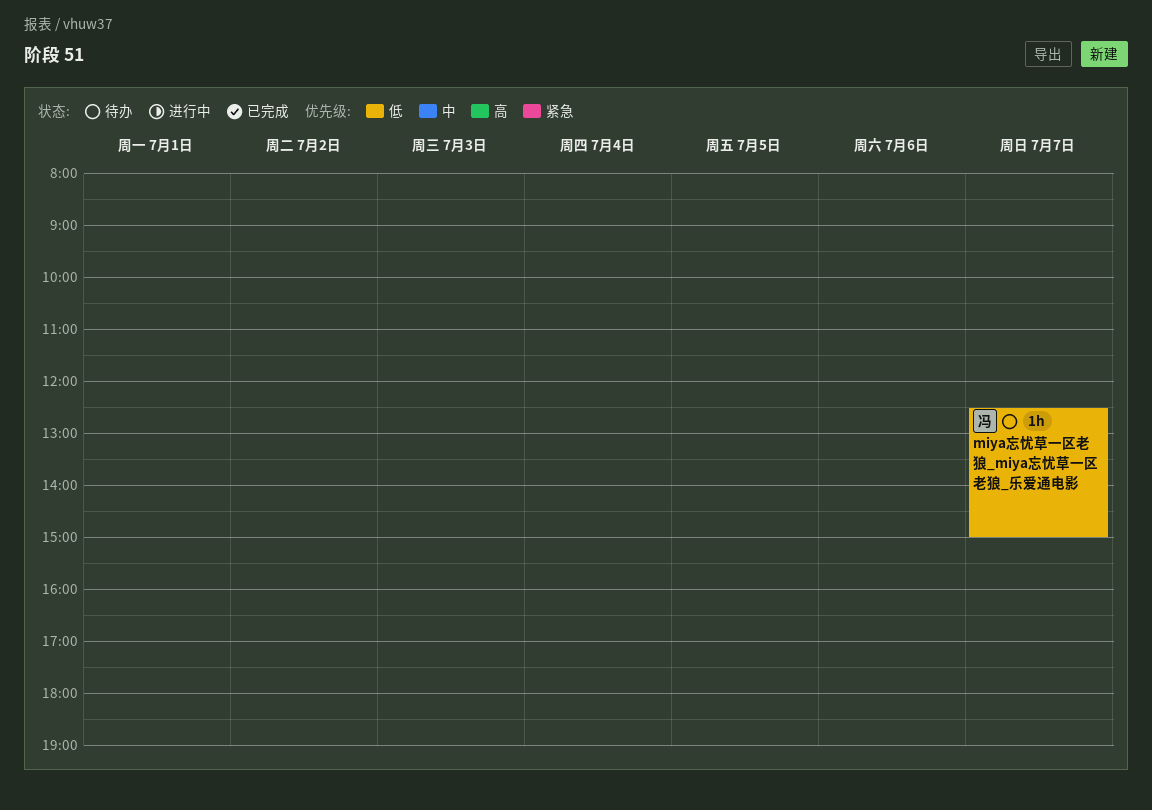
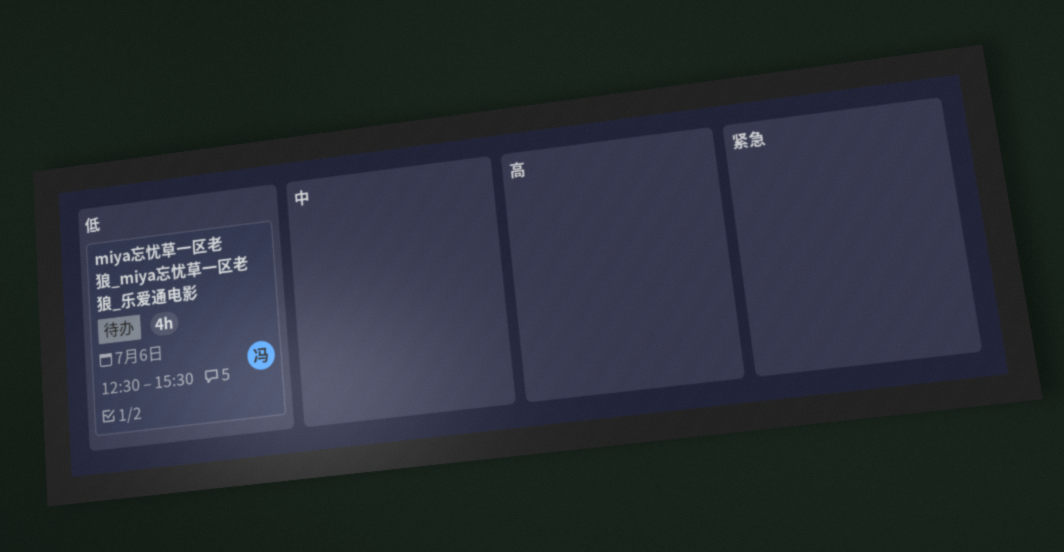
miya忘忧草一区老狼_miya忘忧草一区老狼_乐爱通电影, estimate: 1h -> 4h
miya忘忧草一区老狼_miya忘忧草一区老狼_乐爱通电影, day: Jul 7 -> Jul 6
miya忘忧草一区老狼_miya忘忧草一区老狼_乐爱通电影, ends: 15:00 -> 15:30

